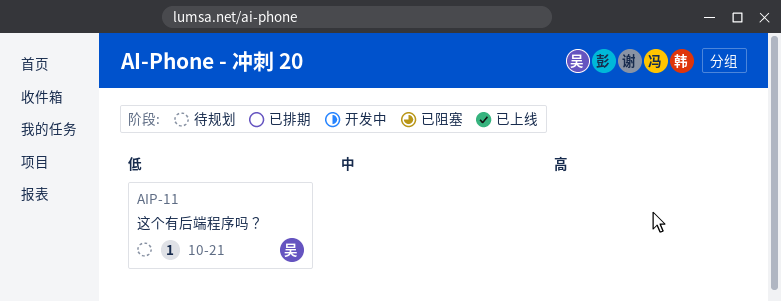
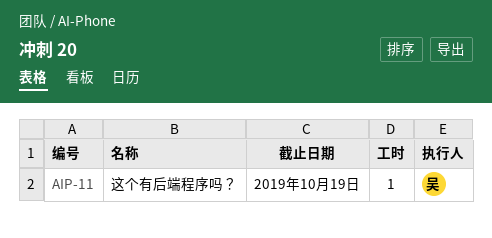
AIP-11, due: Oct 21 -> Oct 19

